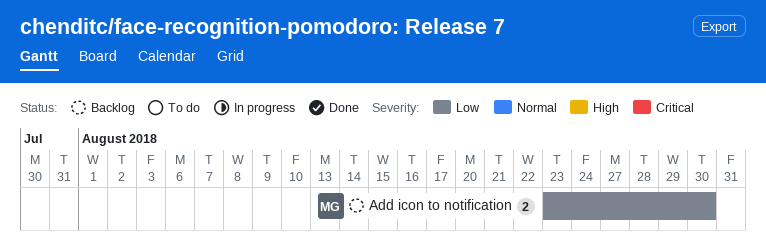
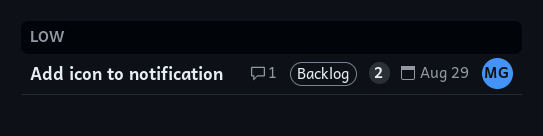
Add icon to notification, due: Aug 30 -> Aug 29

